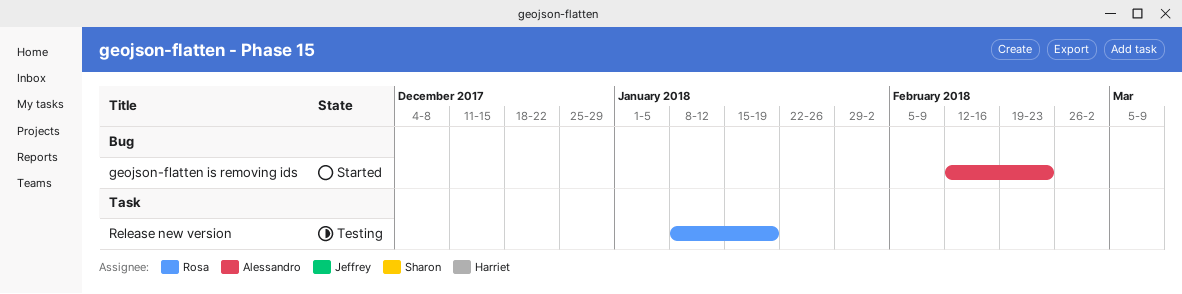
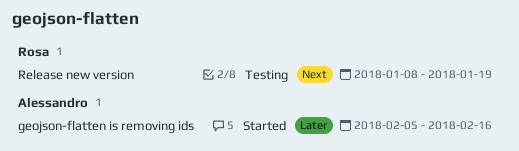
geojson-flatten is removing ids, start: Feb 12 -> Feb 5
geojson-flatten is removing ids, due: Feb 23 -> Feb 16

